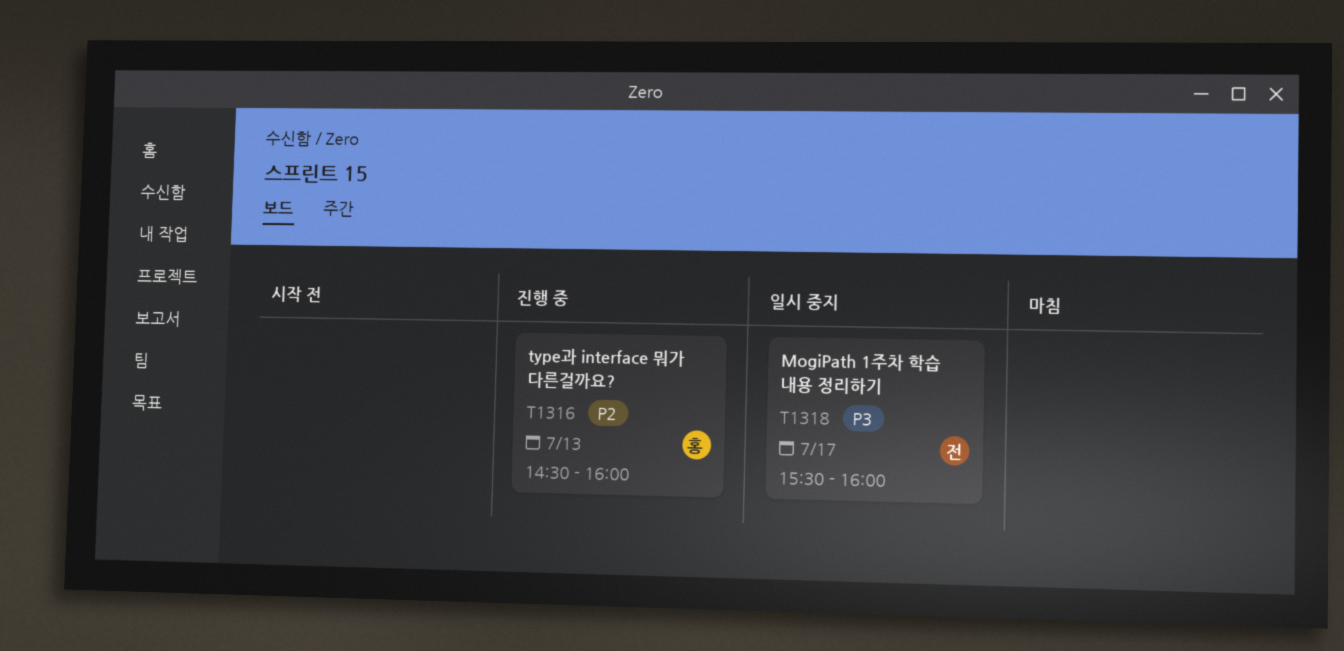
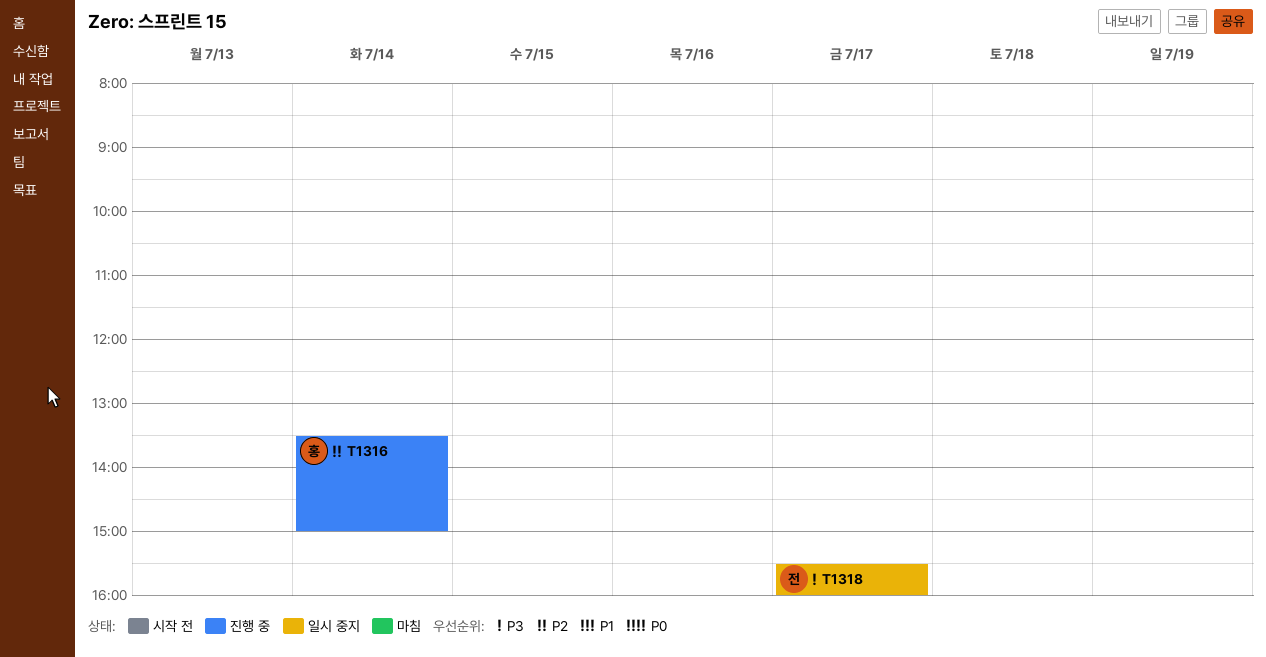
T1316, day: Jul 13 -> Jul 14
T1316, begins: 14:30 -> 13:30
T1316, ends: 16:00 -> 15:00

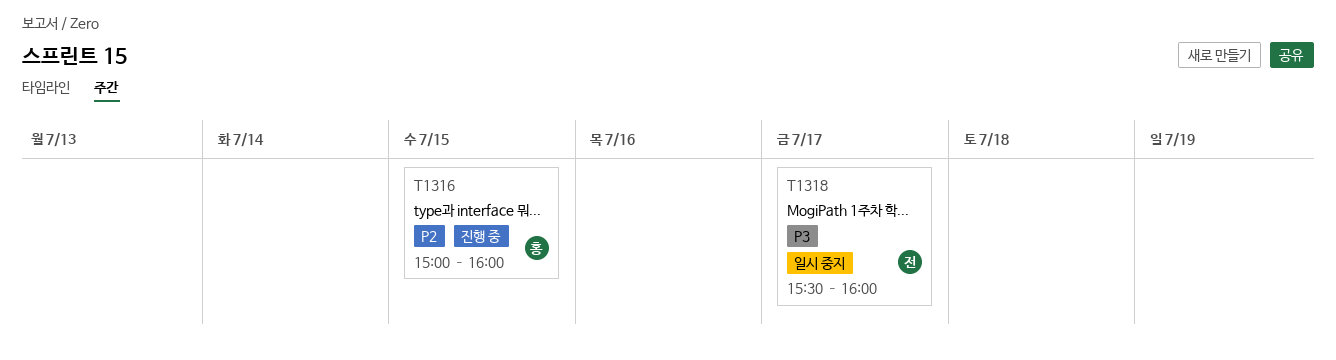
T1316, day: Jul 14 -> Jul 15
T1316, begins: 13:30 -> 15:00
T1316, ends: 15:00 -> 16:00

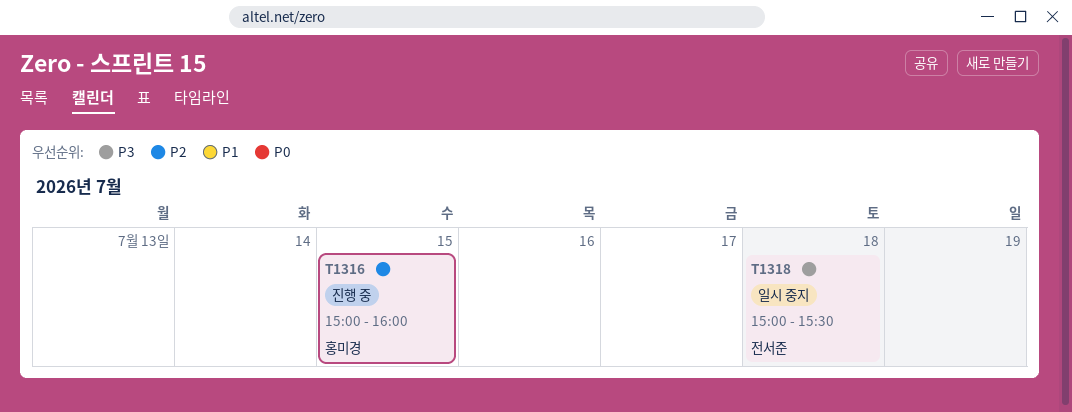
T1318, day: Jul 17 -> Jul 18
T1318, begins: 15:30 -> 15:00
T1318, ends: 16:00 -> 15:30

